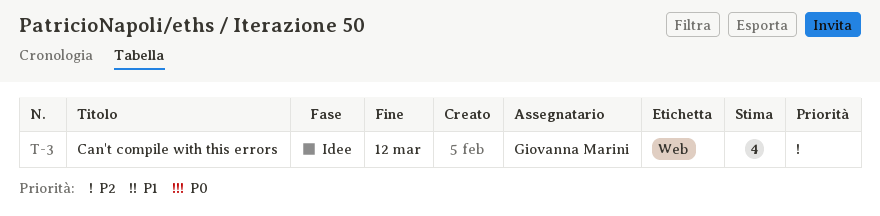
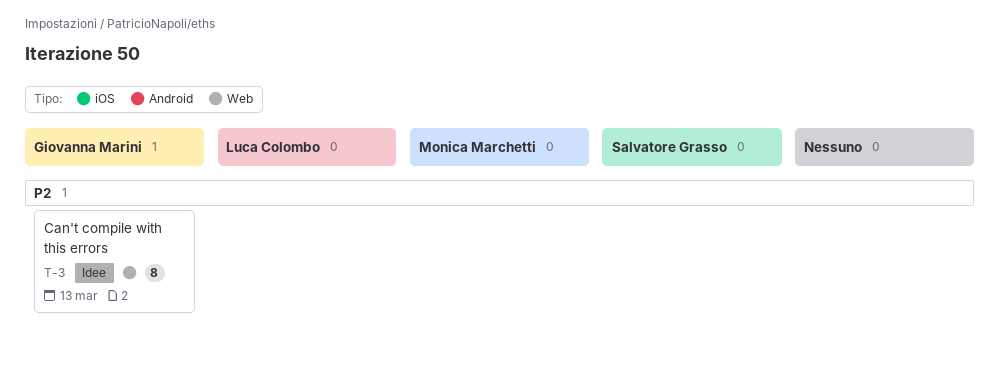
T-3, estimate: 4 -> 8
T-3, due: Mar 12 -> Mar 13

